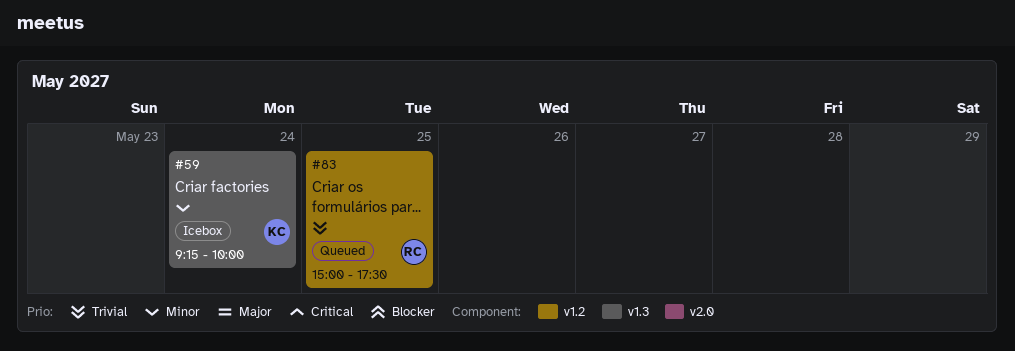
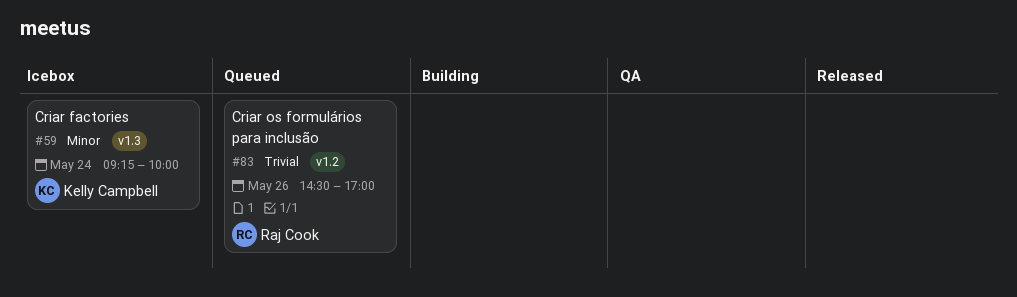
#83, day: May 25 -> May 26
#83, begins: 15:00 -> 14:30
#83, ends: 17:30 -> 17:00

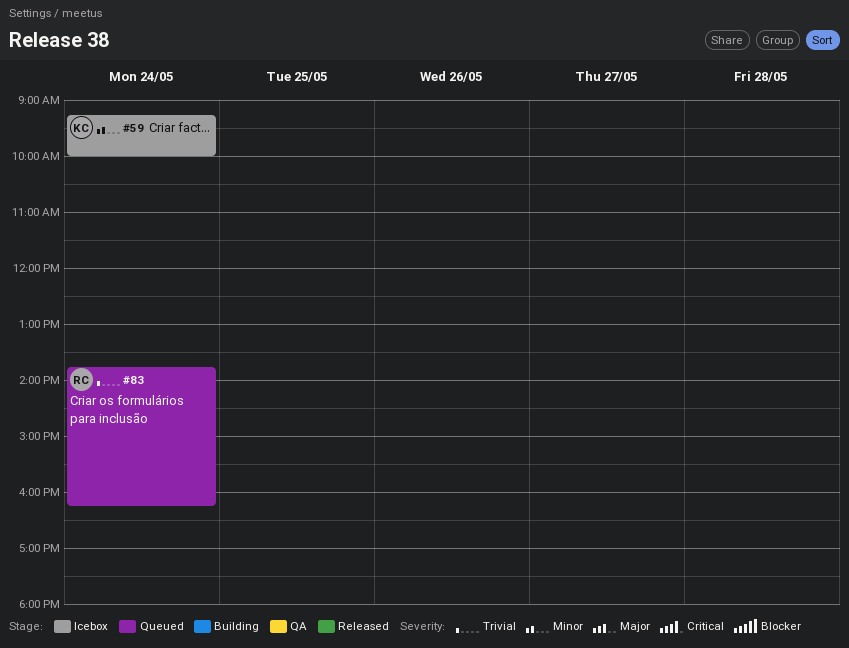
#83, day: May 26 -> May 24
#83, begins: 14:30 -> 13:45
#83, ends: 17:00 -> 16:15

